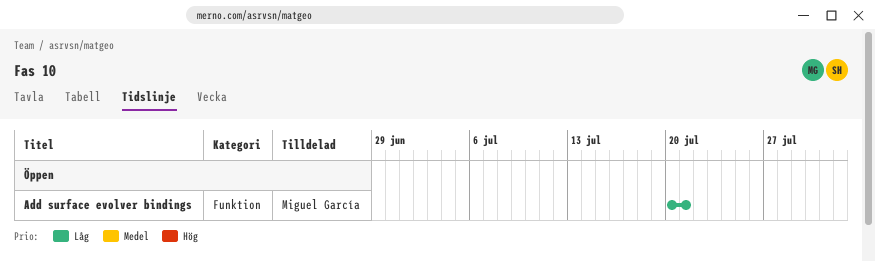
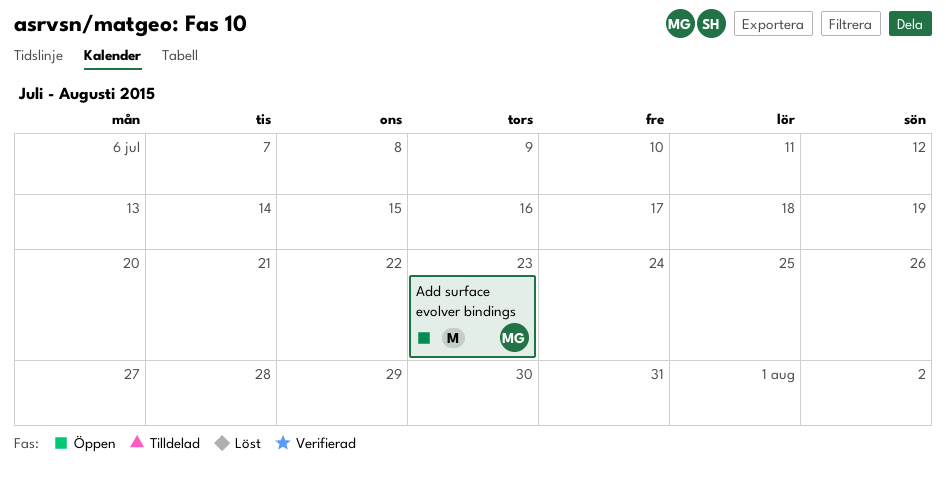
Add surface evolver bindings, due: Jul 21 -> Jul 23

